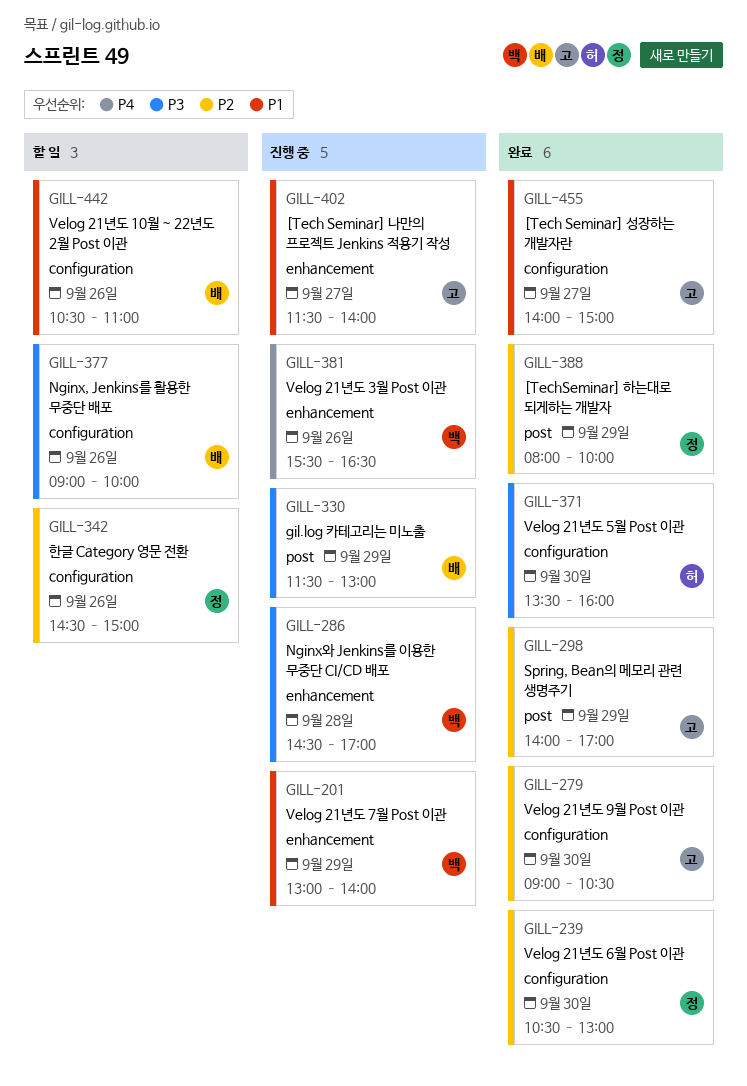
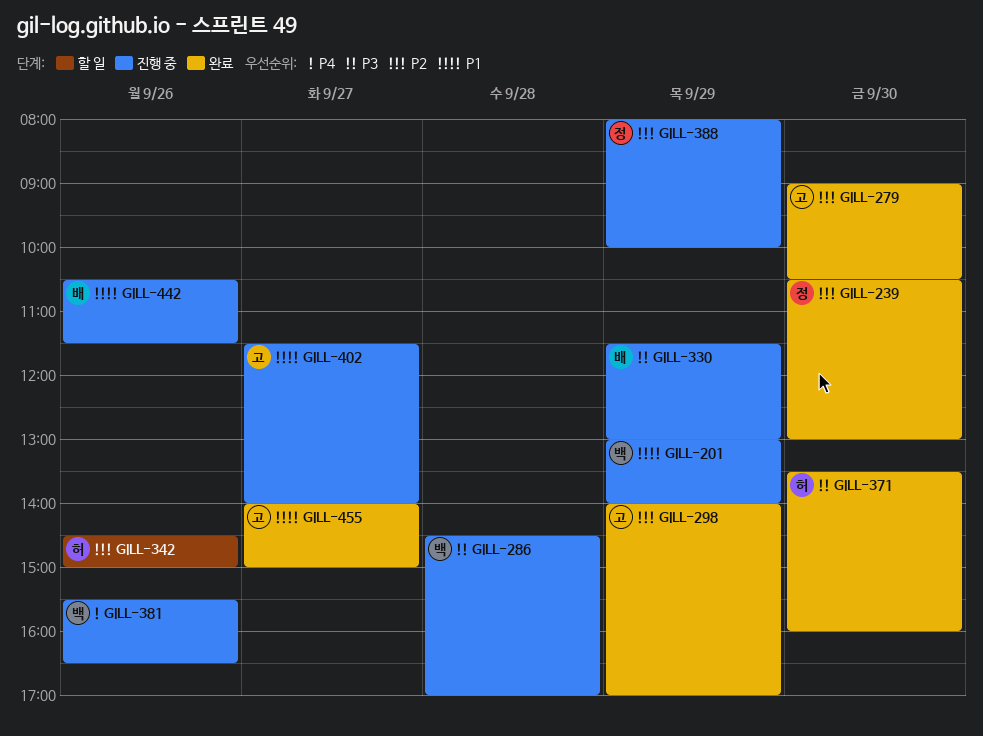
GILL-342, owner: 정 -> 허
GILL-377: present -> none
GILL-388, status: 완료 -> 진행 중
GILL-442, status: 할 일 -> 진행 중
GILL-442, ends: 11:00 -> 11:30

